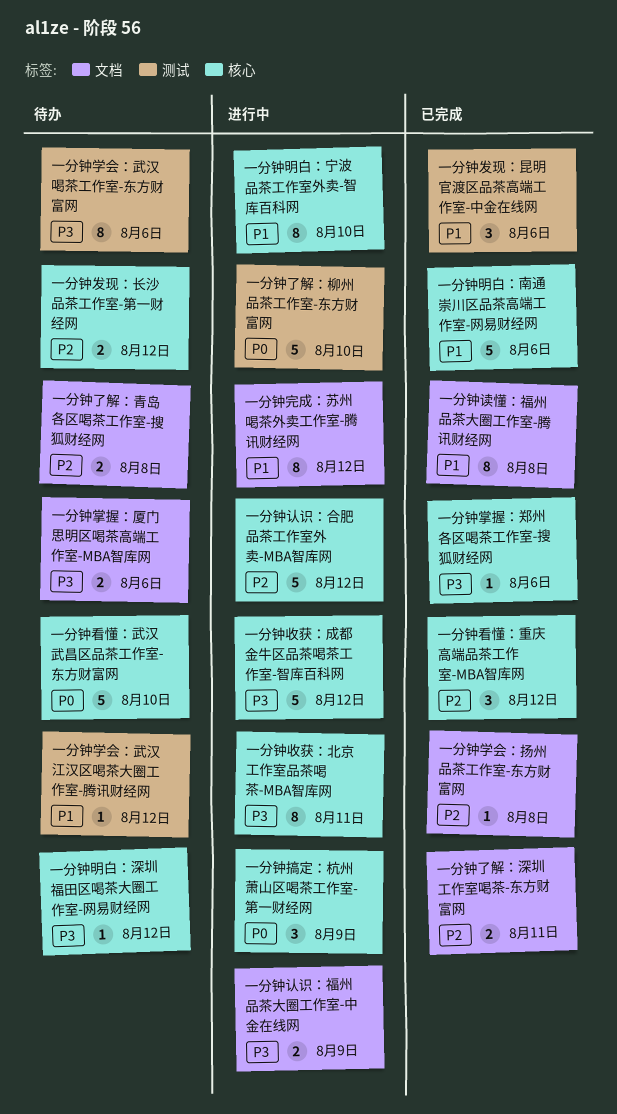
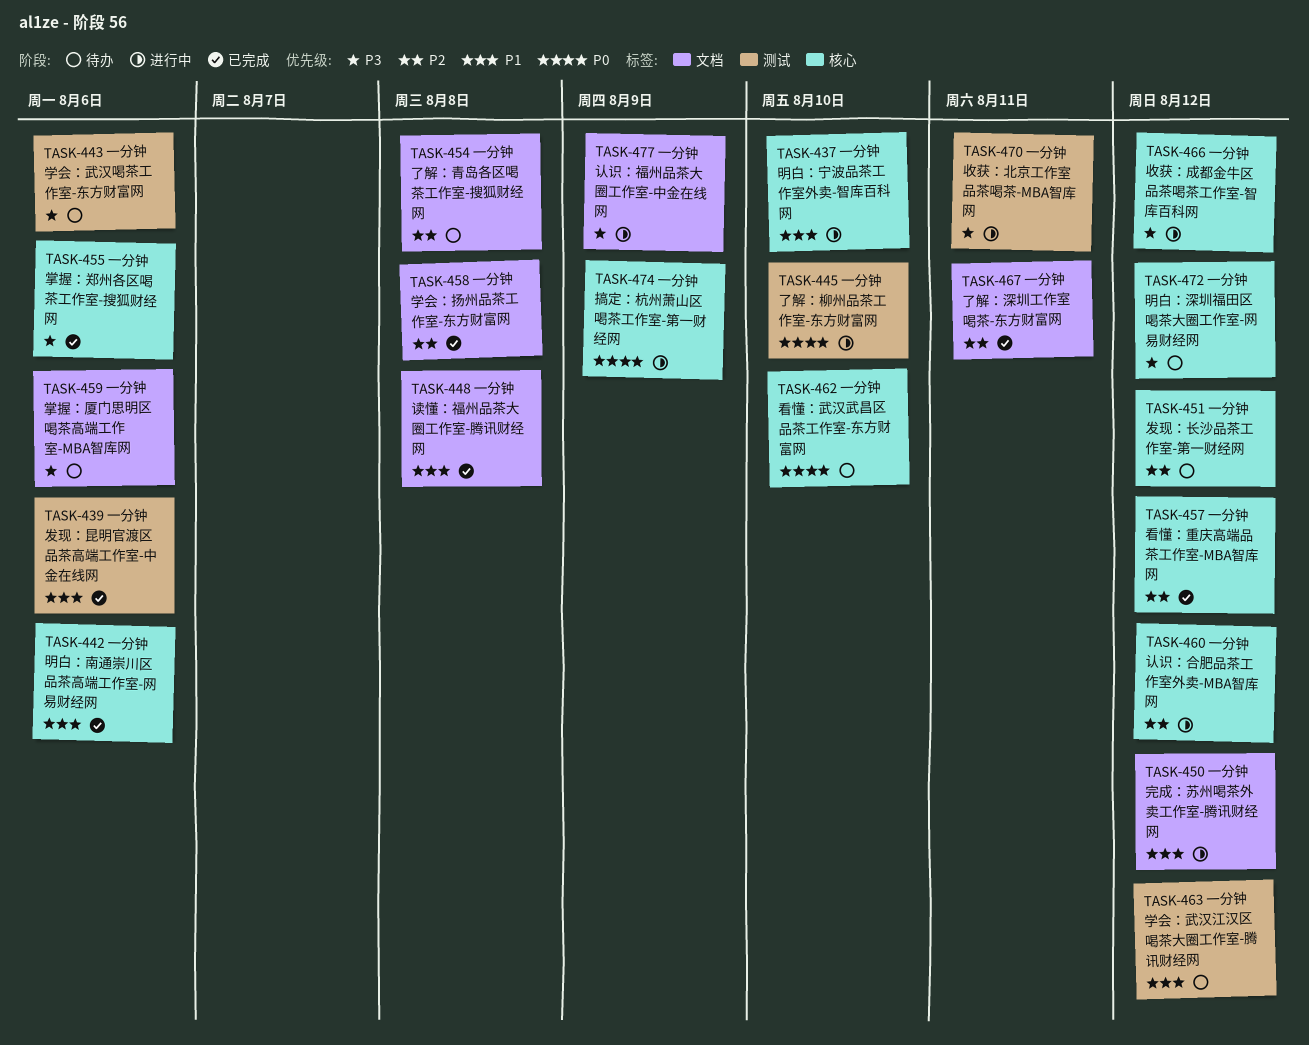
一分钟收获：北京工作室品茶喝茶-MBA智库网, label: 核心 -> 测试

